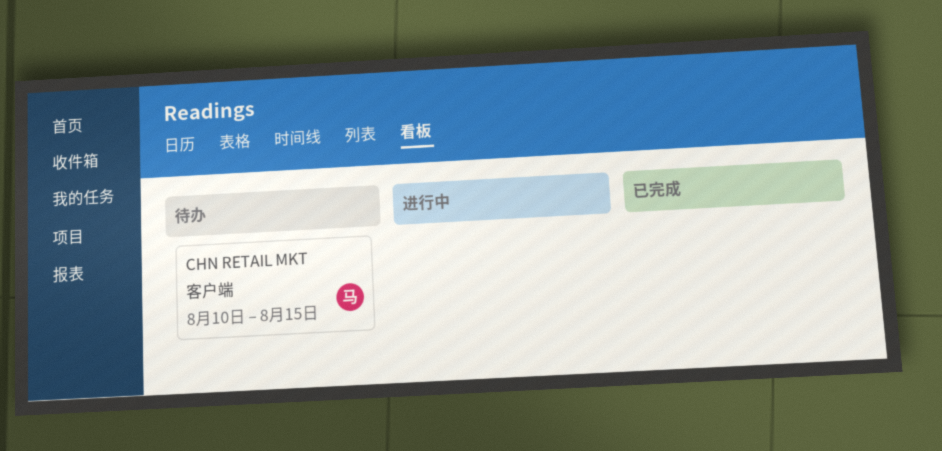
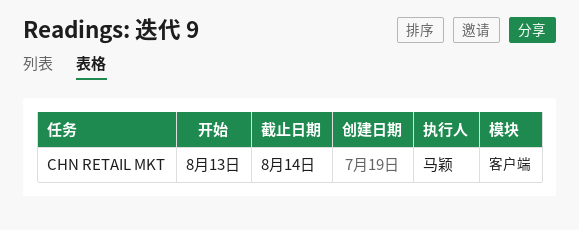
CHN RETAIL MKT, start: Aug 10 -> Aug 13
CHN RETAIL MKT, due: Aug 15 -> Aug 14

